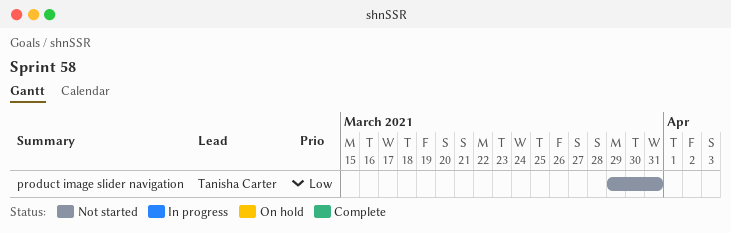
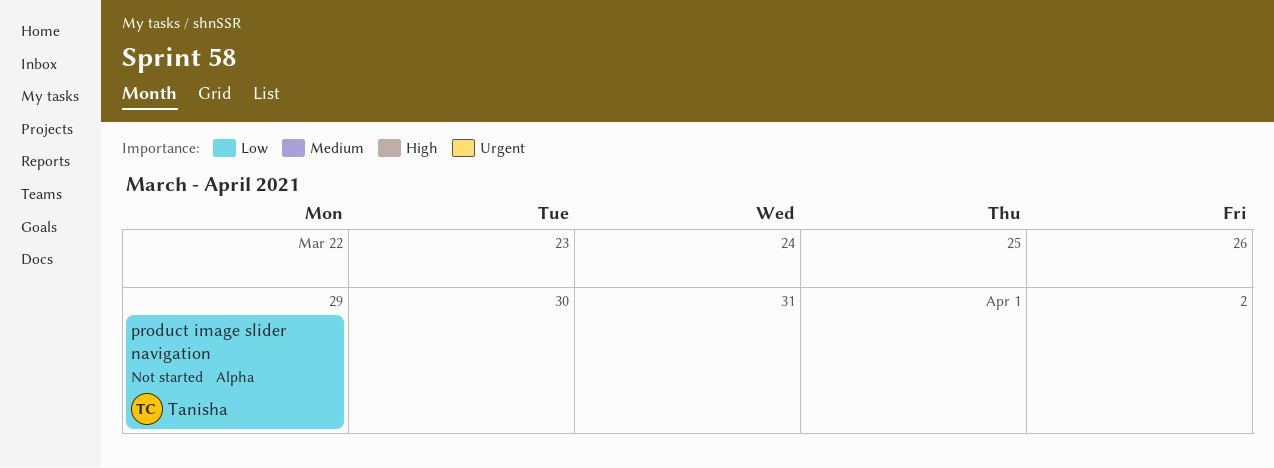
product image slider navigation, due: Mar 31 -> Mar 29

